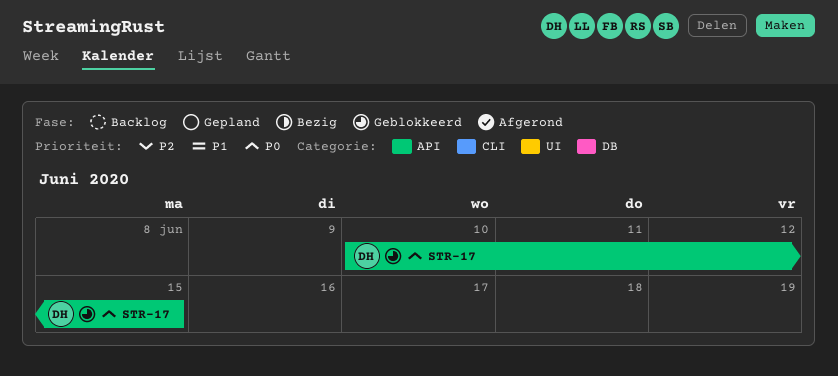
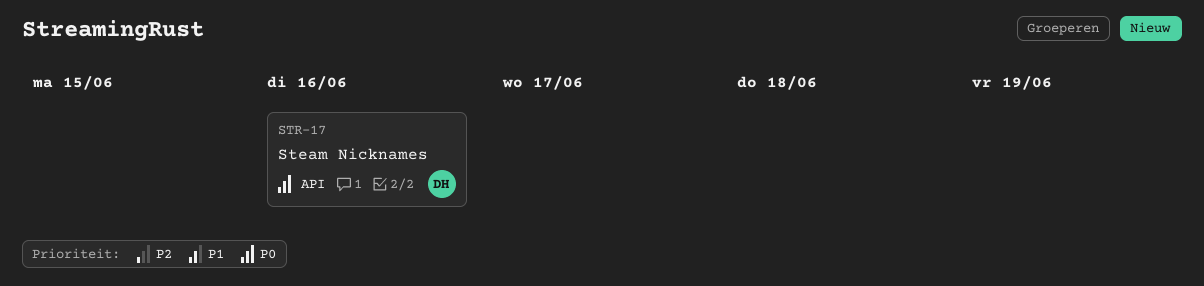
STR-17, due: Jun 15 -> Jun 16

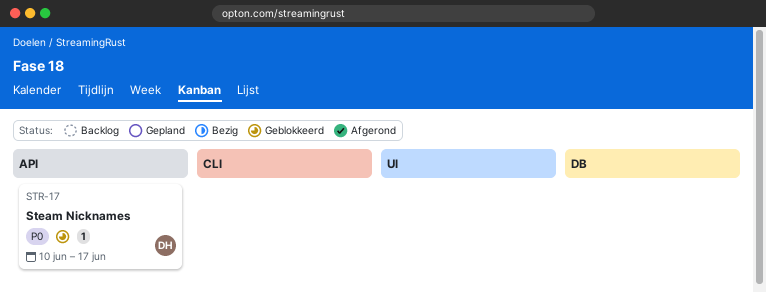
STR-17, due: Jun 16 -> Jun 17

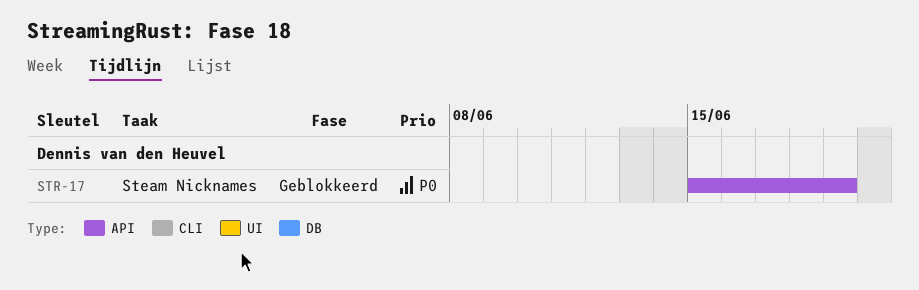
STR-17, start: Jun 10 -> Jun 15
STR-17, due: Jun 17 -> Jun 19

